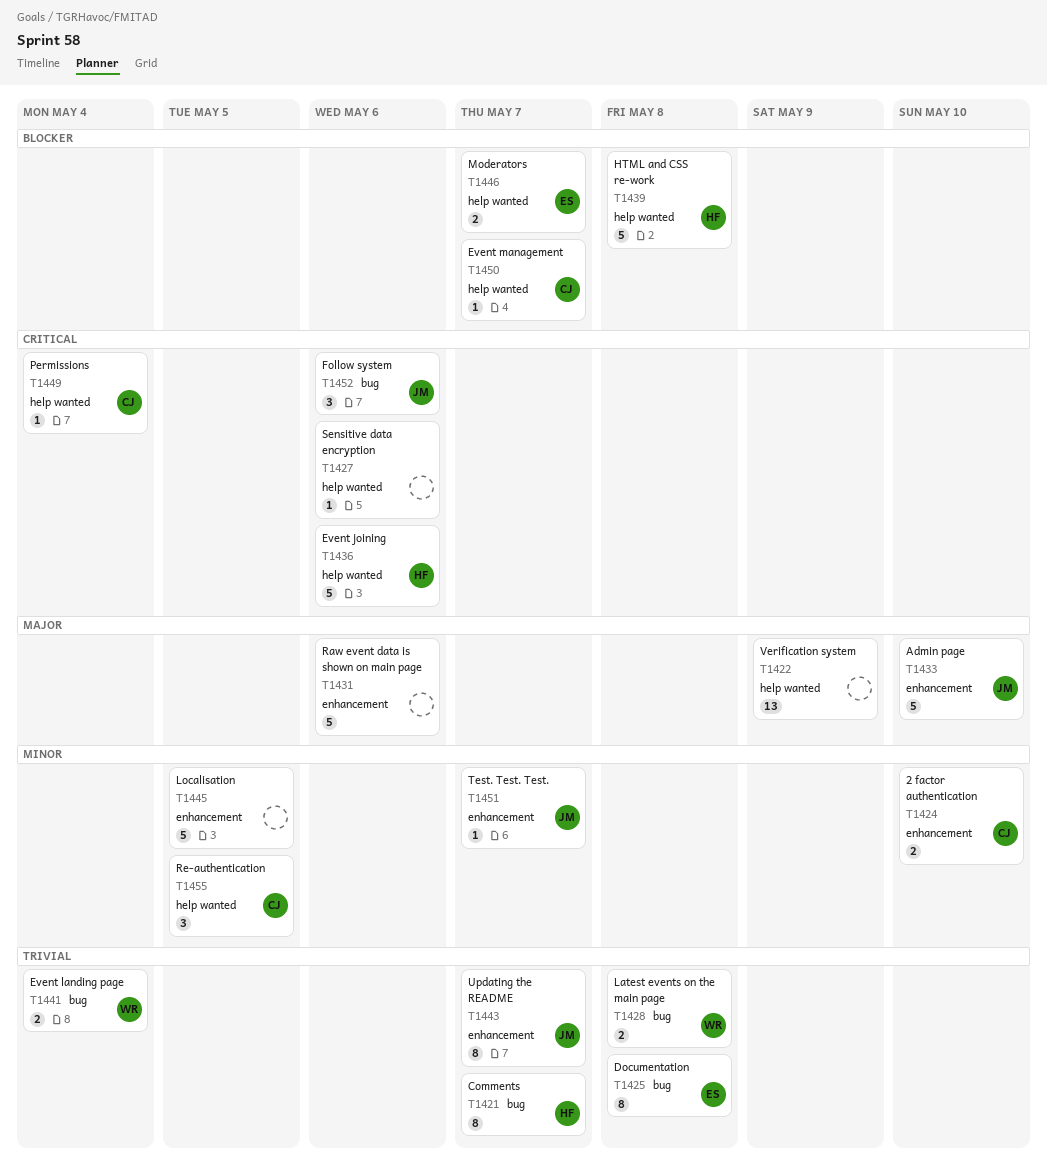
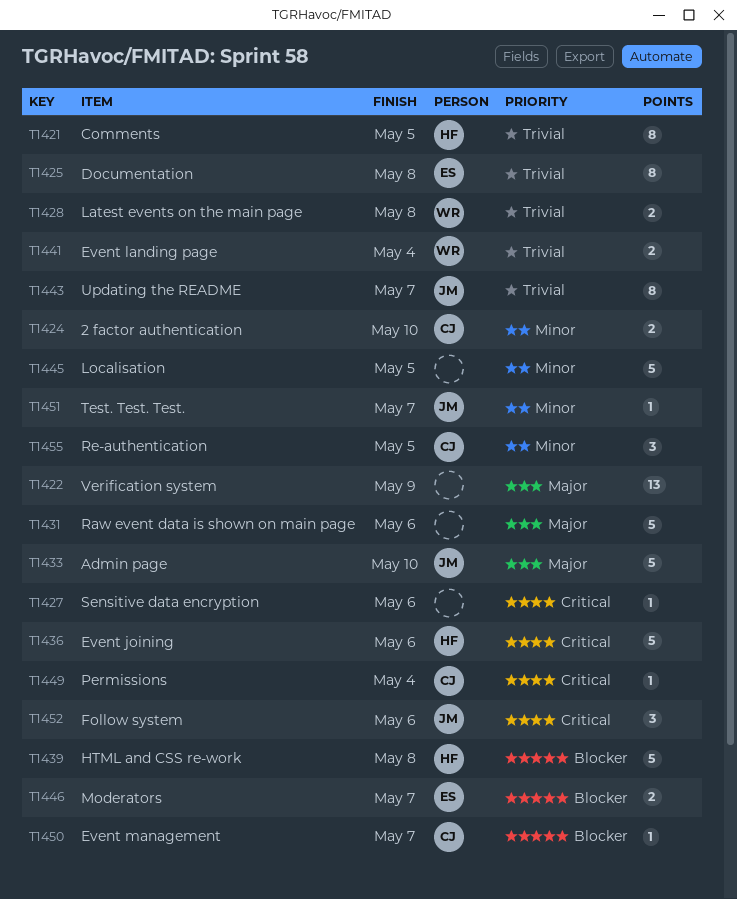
T1421, due: May 7 -> May 5

